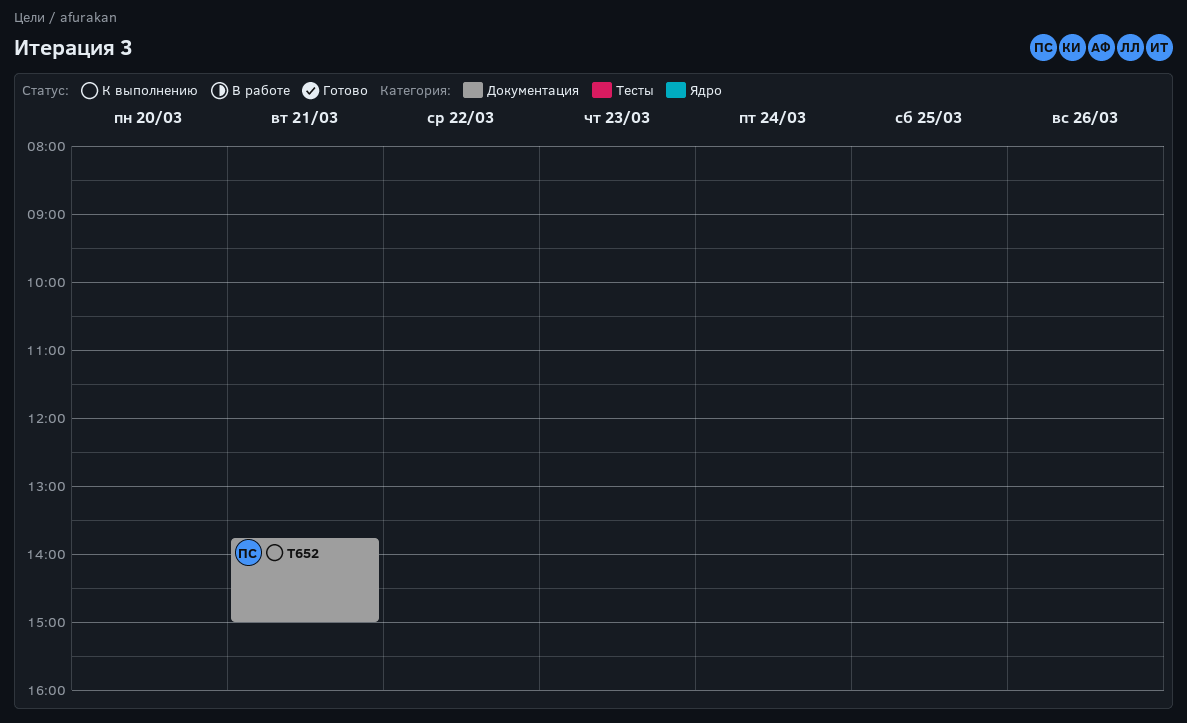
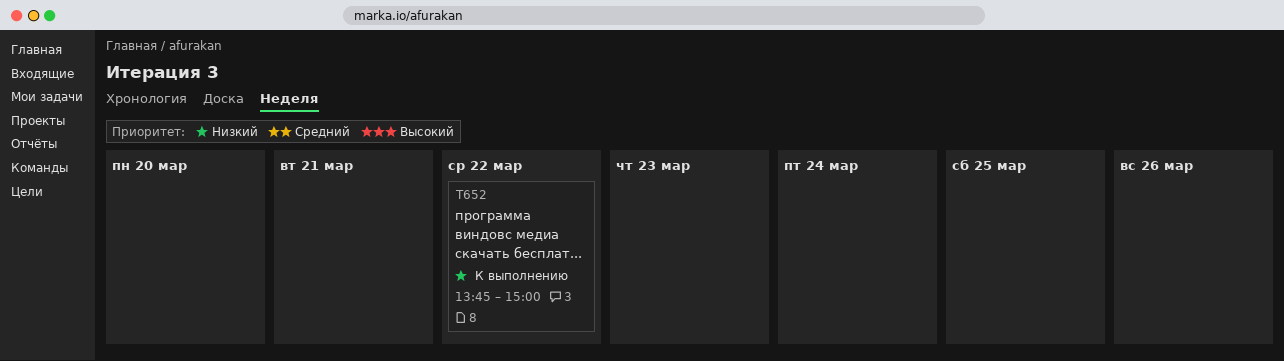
T652, day: Mar 21 -> Mar 22

